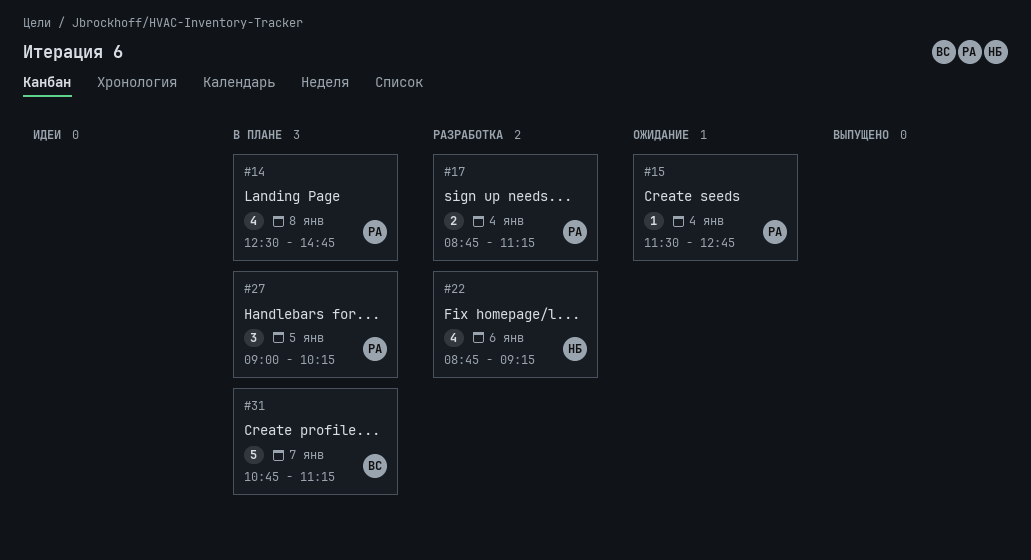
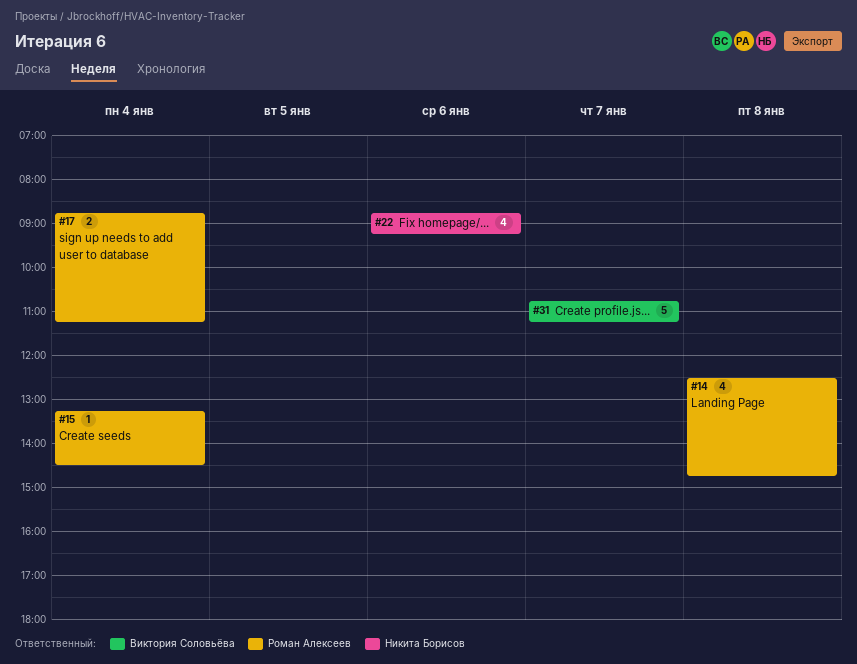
#15, begins: 11:30 -> 13:15
#15, ends: 12:45 -> 14:30
#27: present -> none

